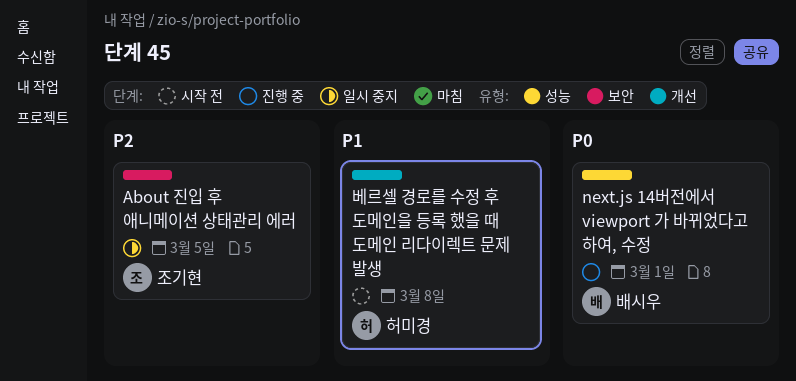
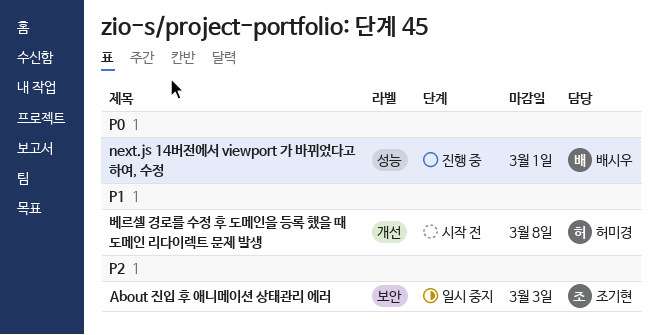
About 진입 후 애니메이션 상태관리 에러, due: Mar 5 -> Mar 3

